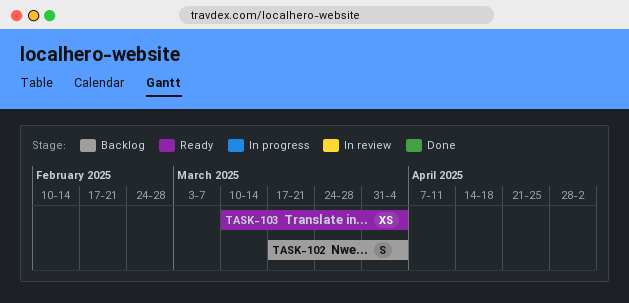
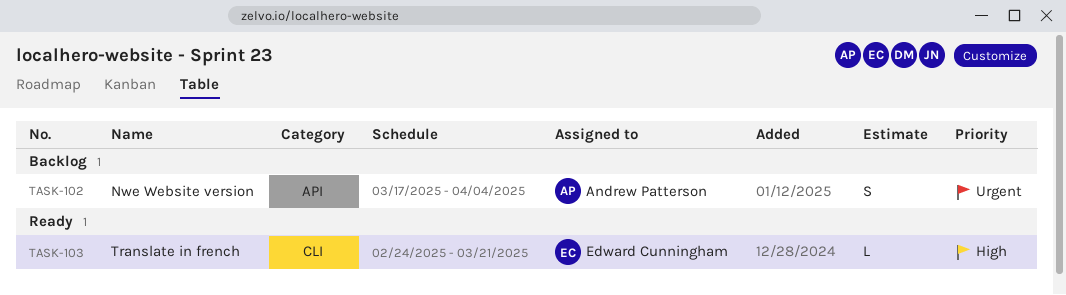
TASK-103, estimate: XS -> L
TASK-103, start: Mar 10 -> Feb 24
TASK-103, due: Apr 4 -> Mar 21

